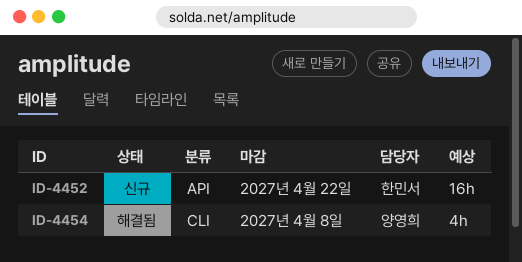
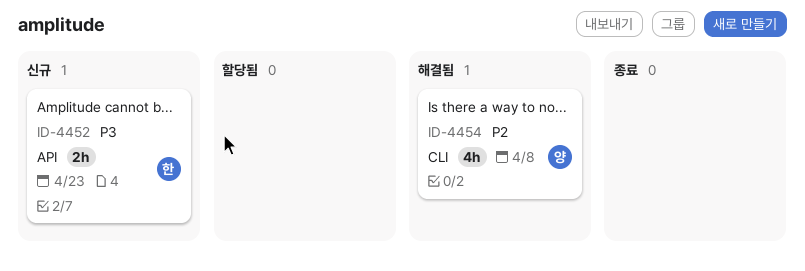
ID-4452, estimate: 16h -> 2h
ID-4452, due: Apr 22 -> Apr 23

